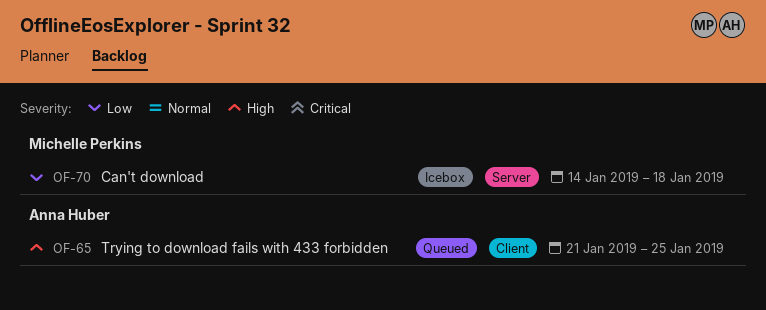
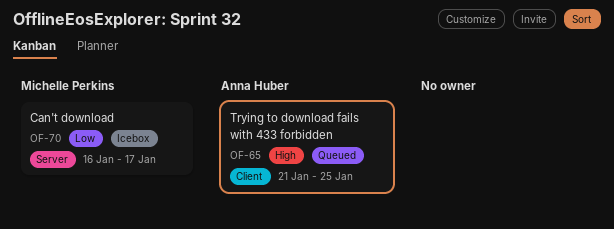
OF-70, start: Jan 14 -> Jan 16
OF-70, due: Jan 18 -> Jan 17

